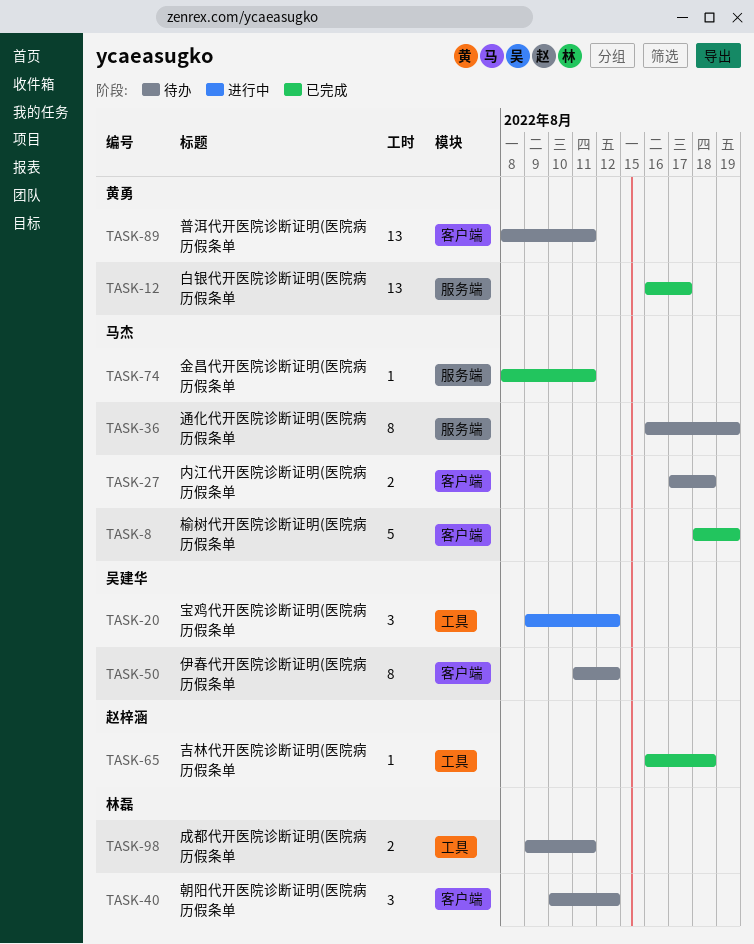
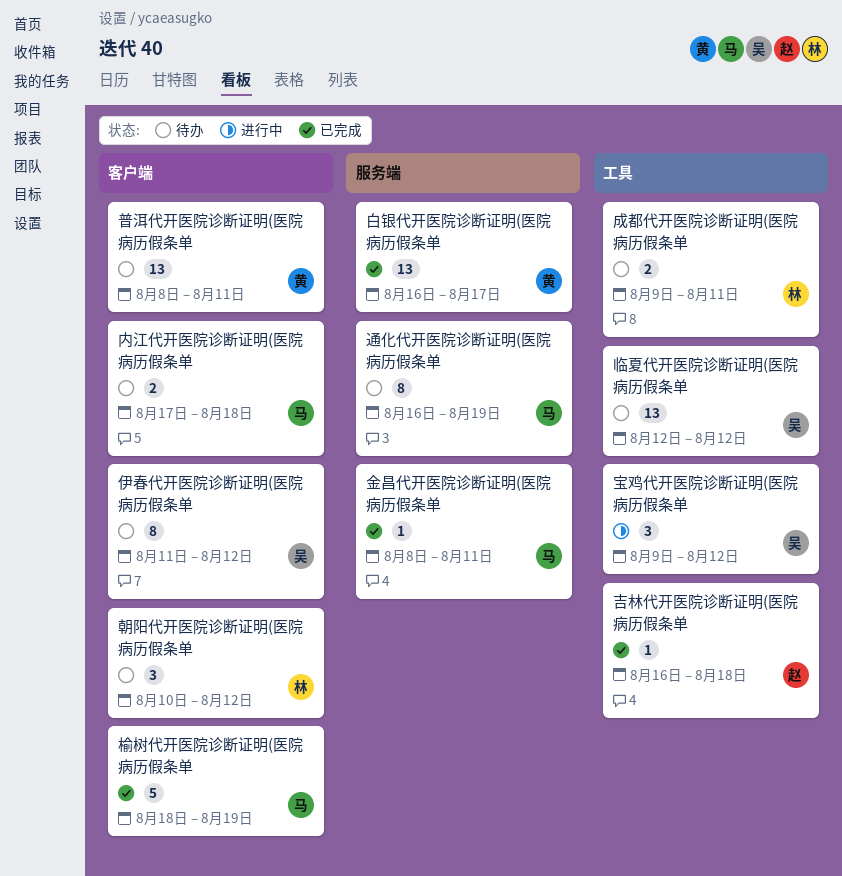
临夏代开医院诊断证明(医院病历假条单: none -> present

